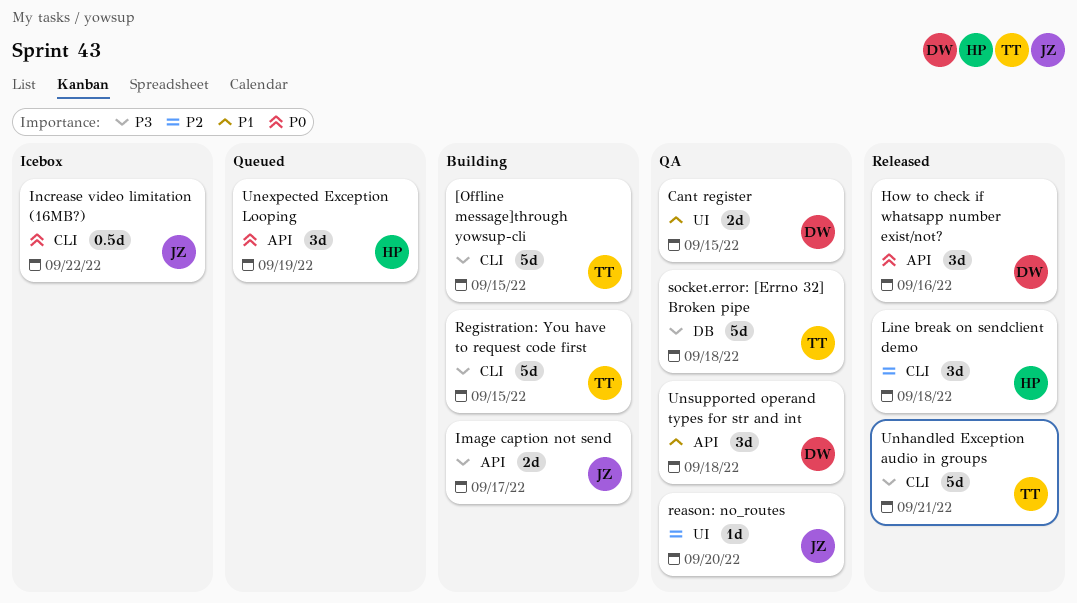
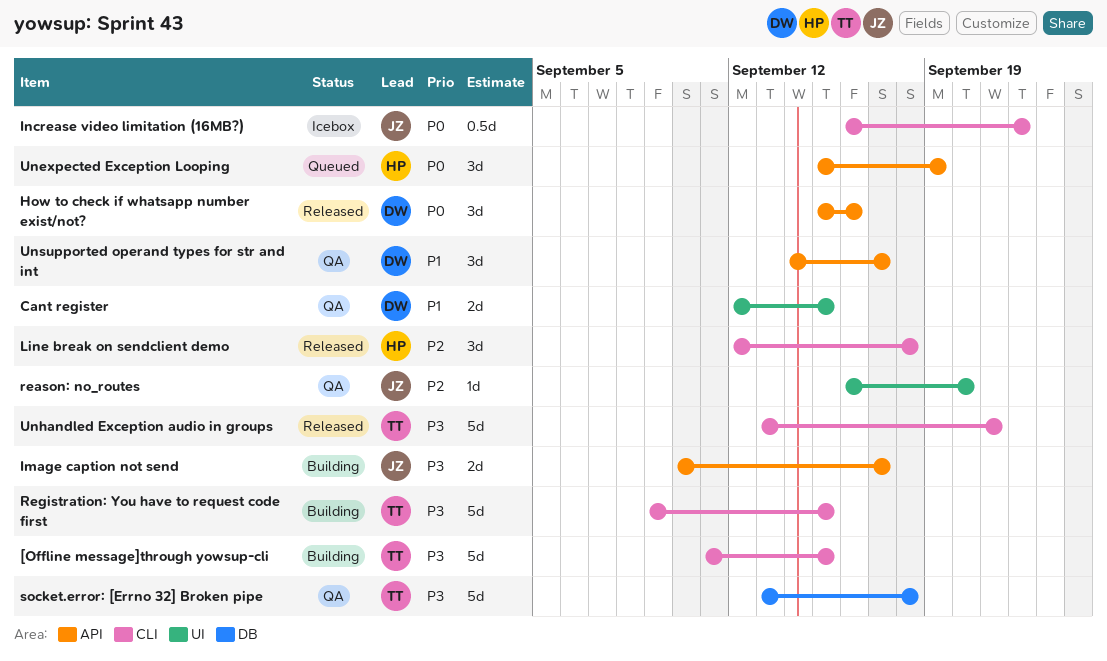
Unsupported operand types for str and int, due: Sep 18 -> Sep 17

